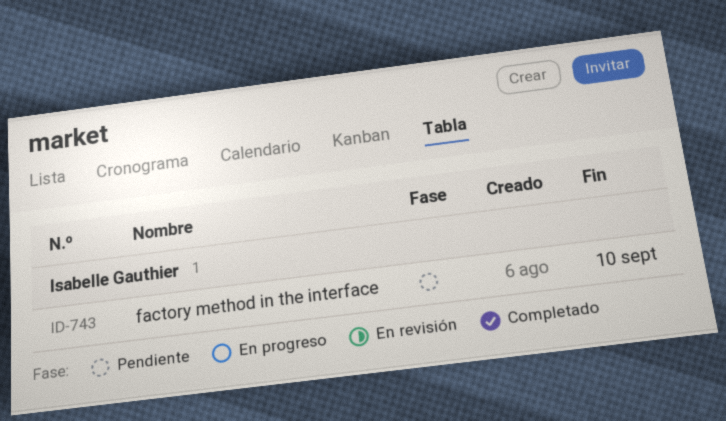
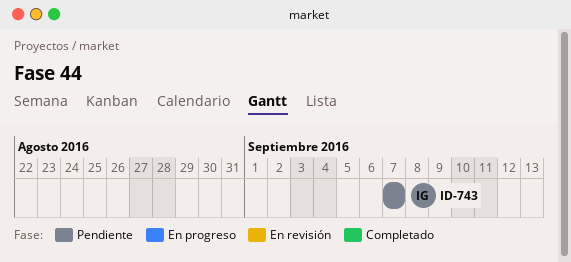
ID-743, due: Sep 10 -> Sep 7

